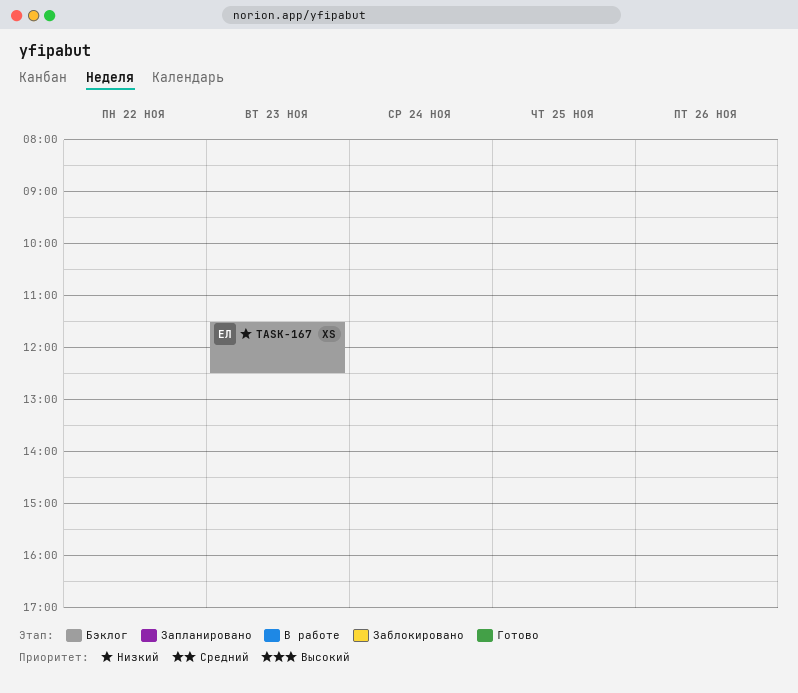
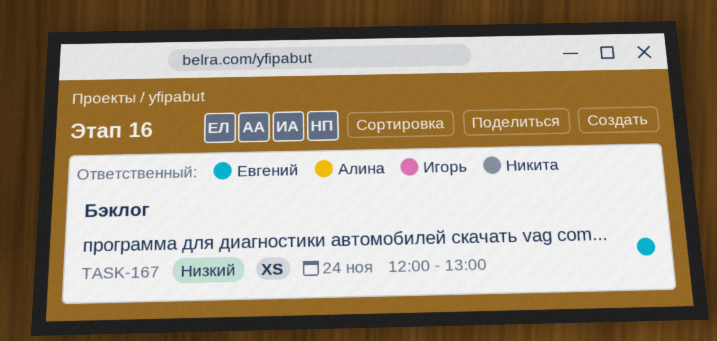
TASK-167, day: Nov 23 -> Nov 24
TASK-167, begins: 11:30 -> 12:00
TASK-167, ends: 12:30 -> 13:00

